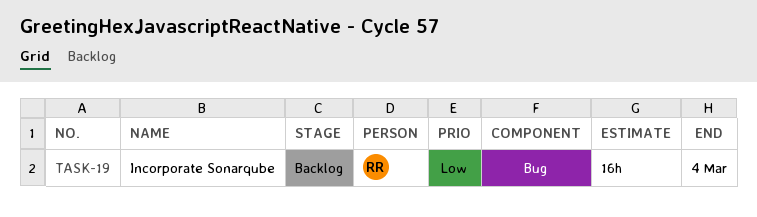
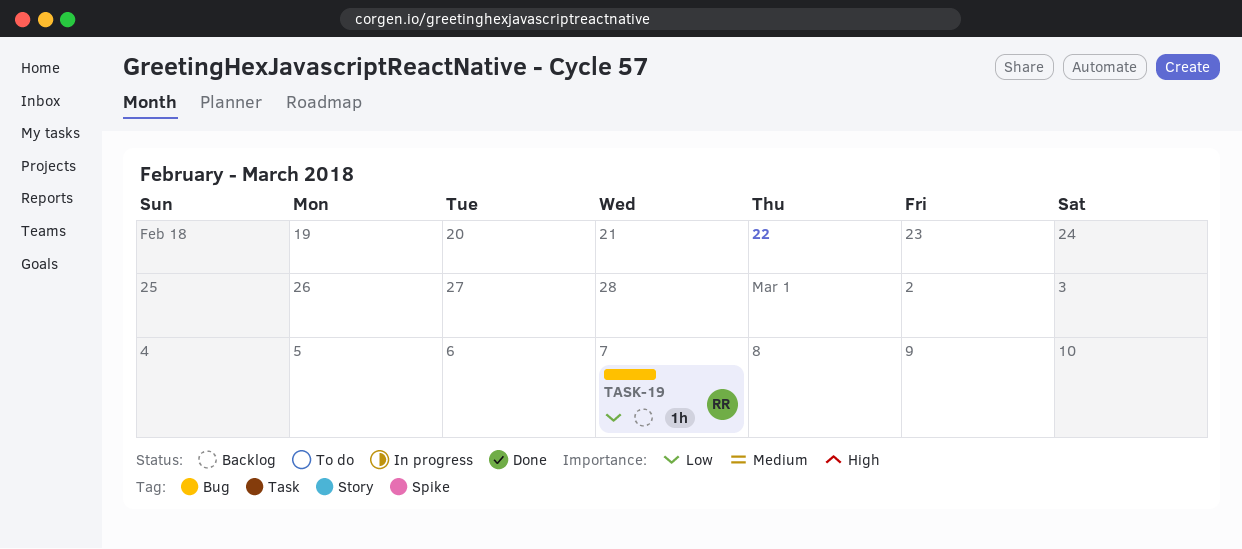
TASK-19, estimate: 16h -> 1h
TASK-19, due: Mar 4 -> Mar 7

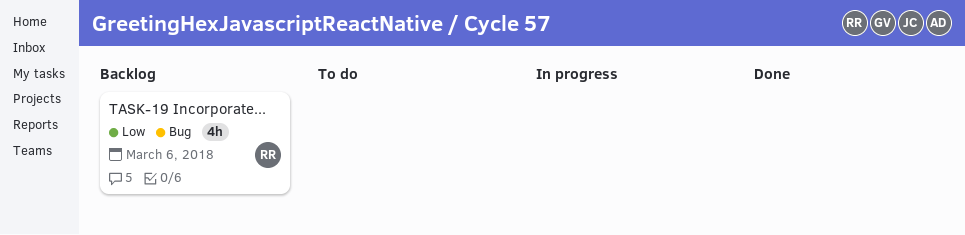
TASK-19, estimate: 1h -> 4h
TASK-19, due: Mar 7 -> Mar 6

